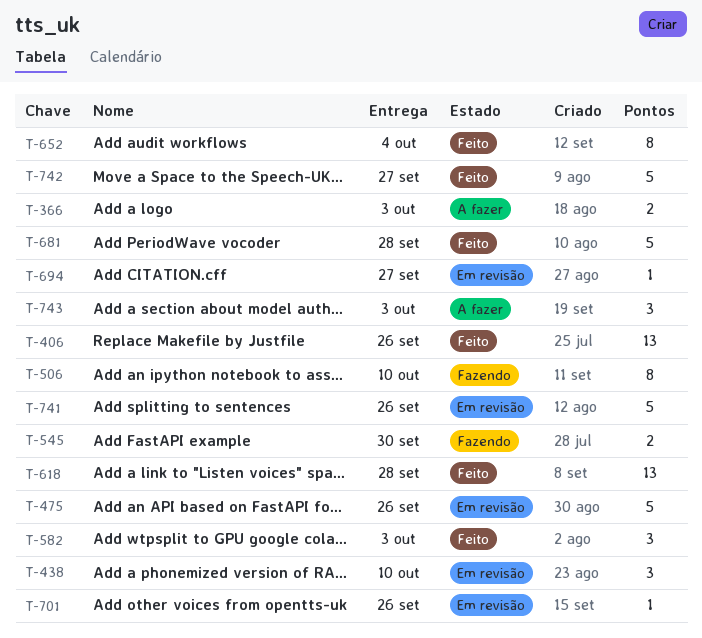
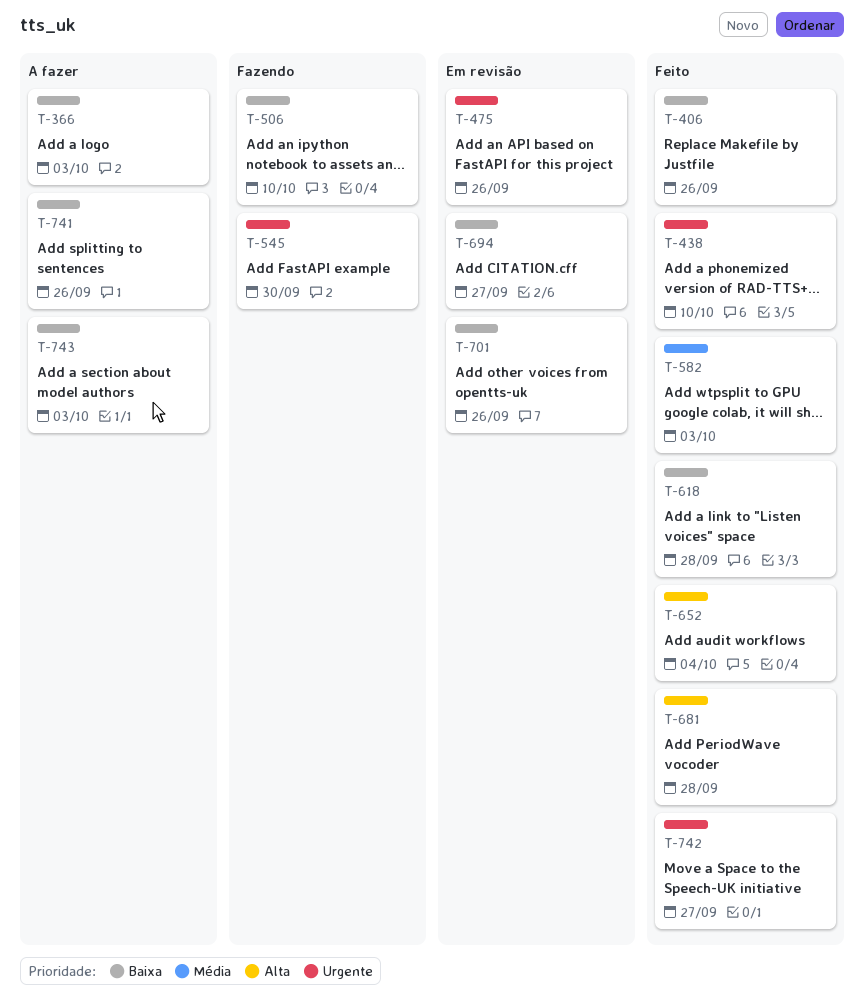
T-438, status: Em revisão -> Feito
T-741, status: Em revisão -> A fazer

